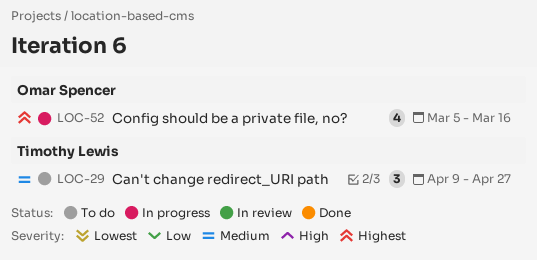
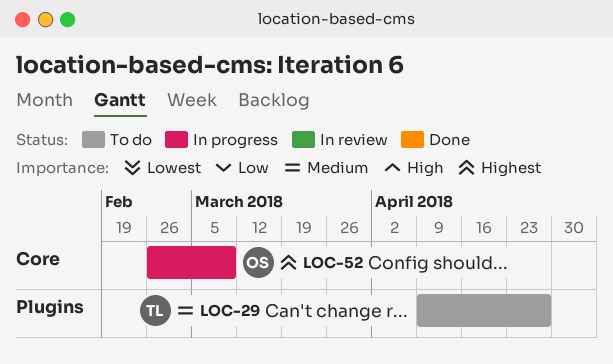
LOC-52, start: Mar 5 -> Feb 26
LOC-52, due: Mar 16 -> Mar 9

